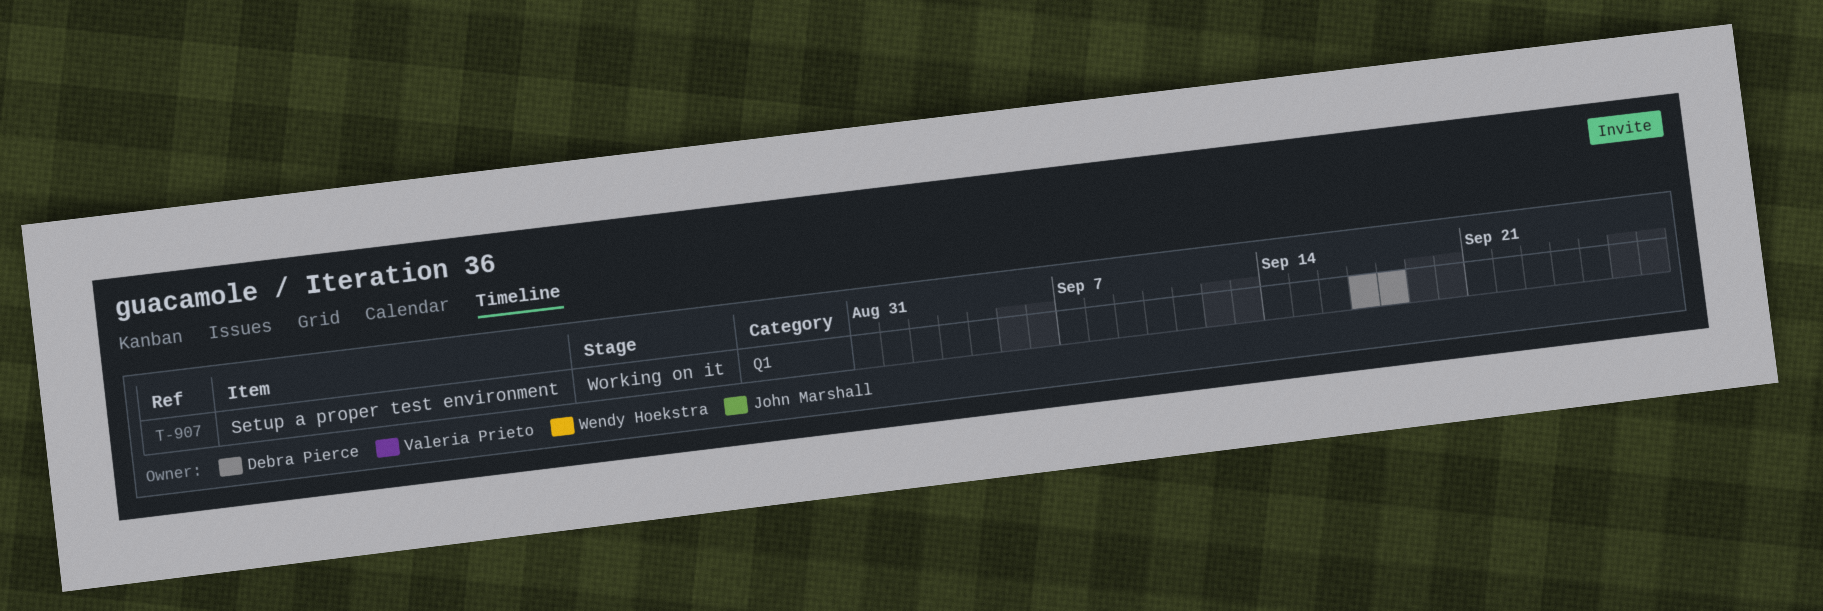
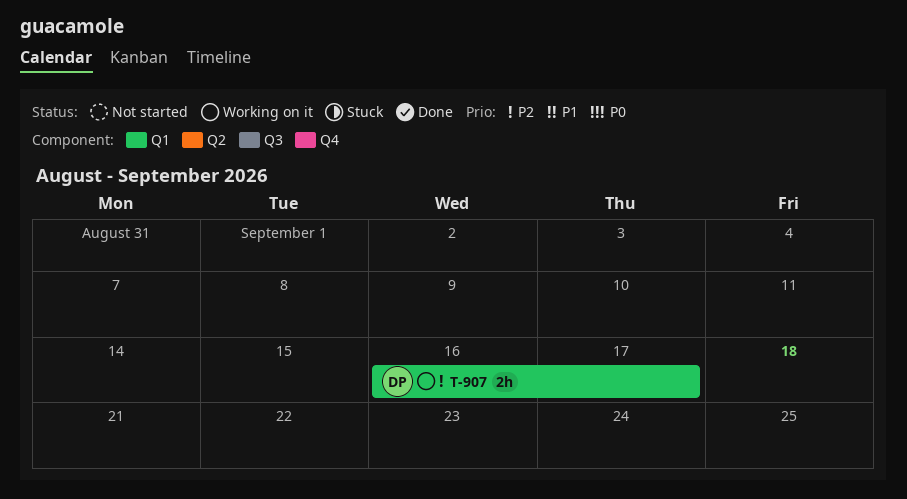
T-907, start: Sep 17 -> Sep 16
T-907, due: Sep 18 -> Sep 17

